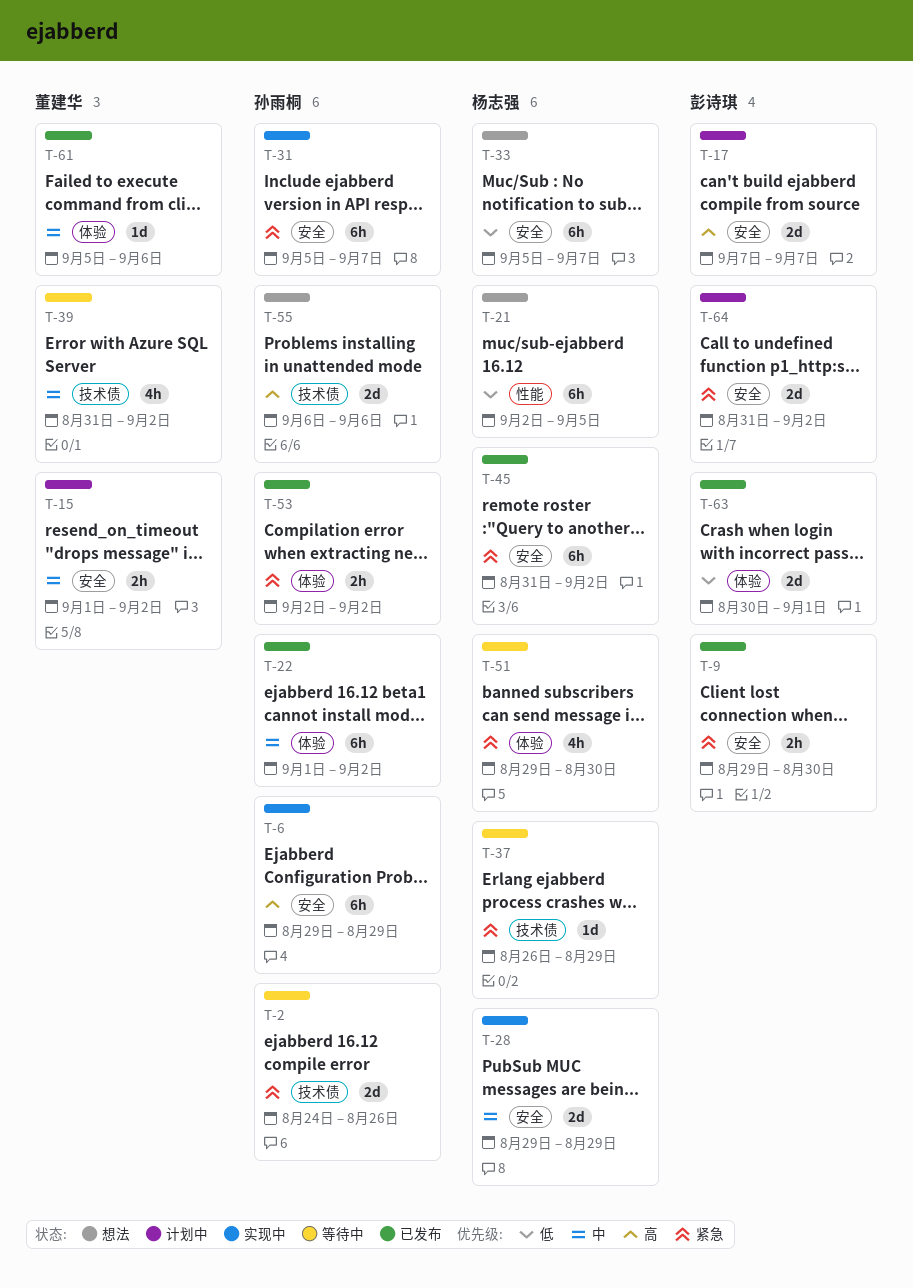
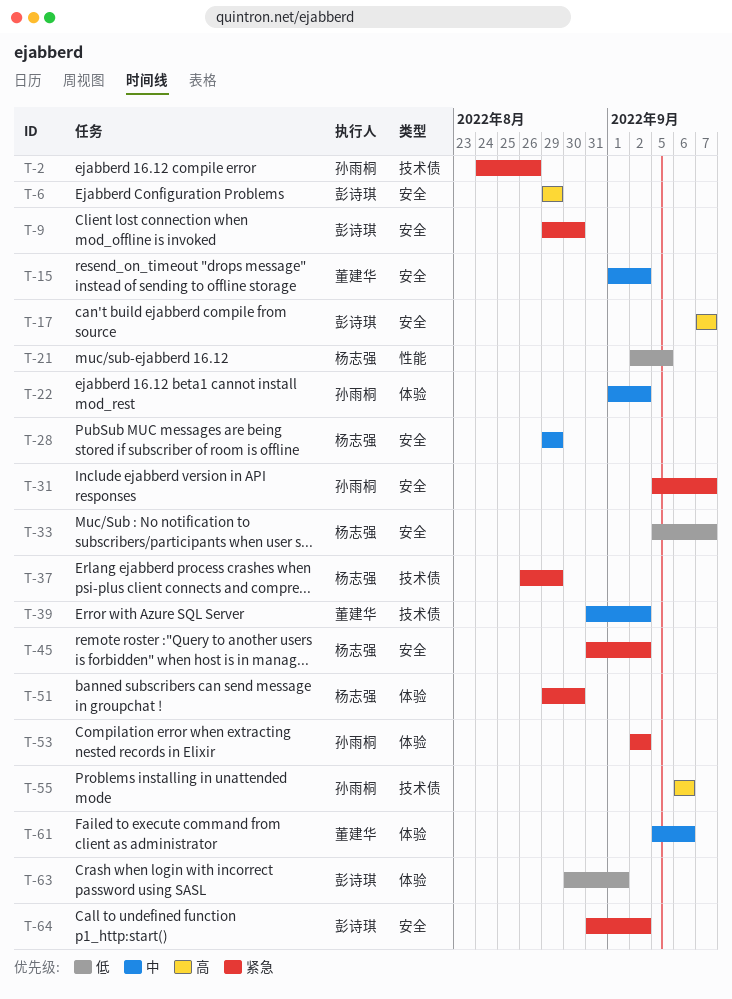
T-6, owner: 孙雨桐 -> 彭诗琪

